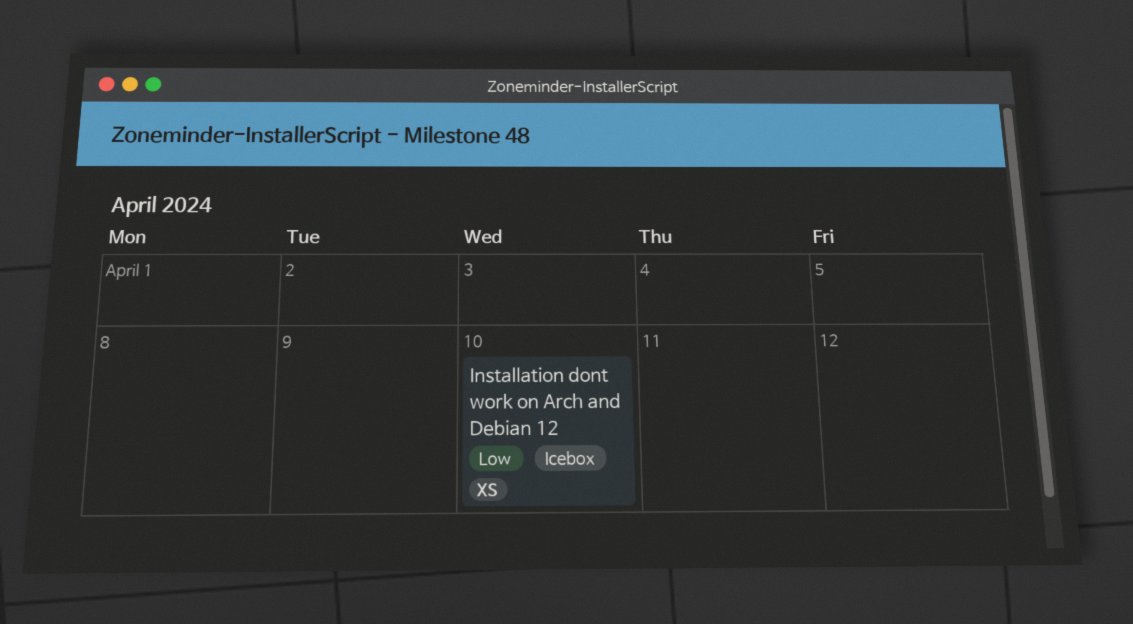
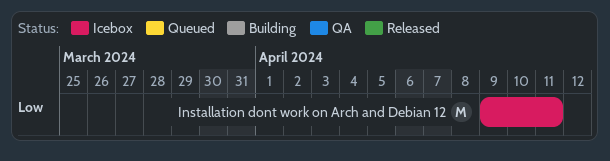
Installation dont work on Arch and Debian 12, estimate: XS -> M
Installation dont work on Arch and Debian 12, due: Apr 10 -> Apr 11

